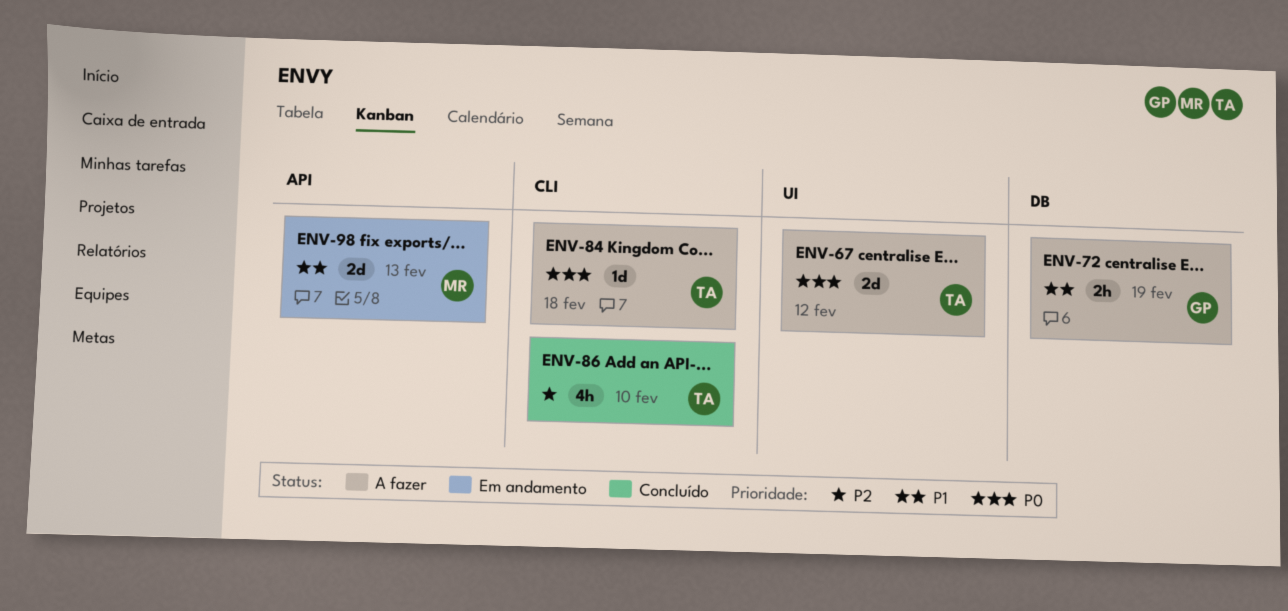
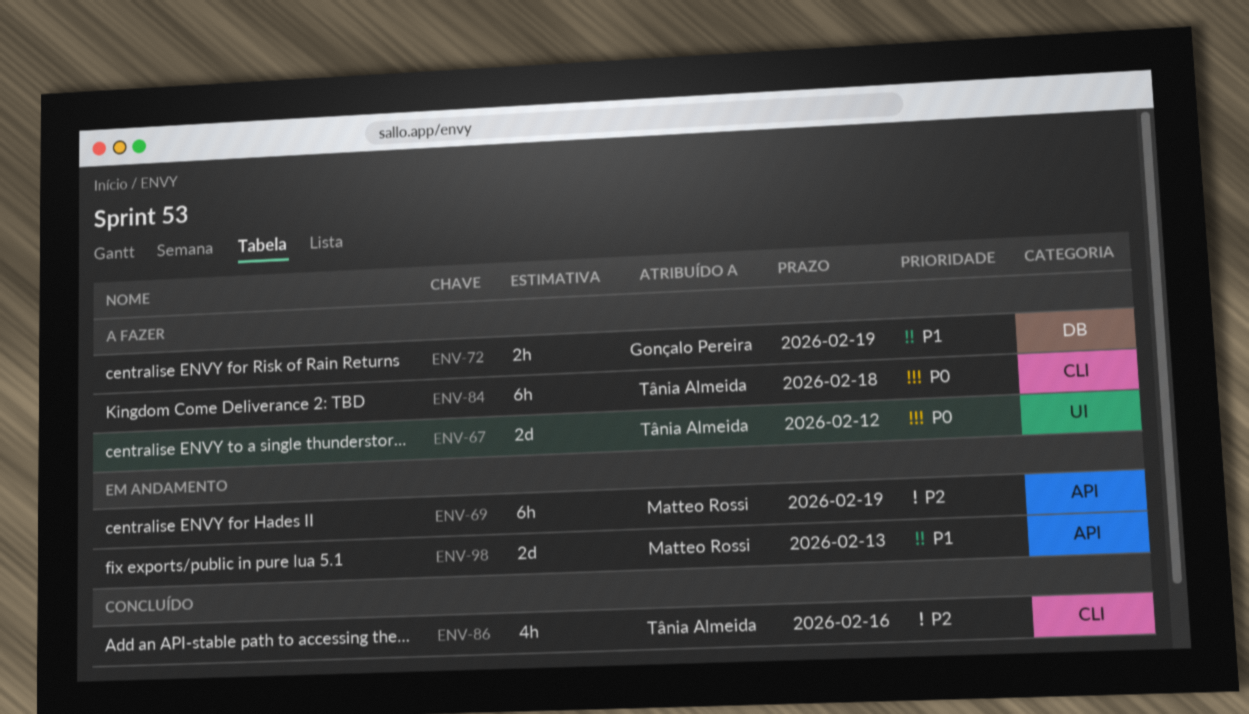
ENV-69: none -> present
ENV-84, estimate: 1d -> 6h
ENV-86, due: Feb 10 -> Feb 16

